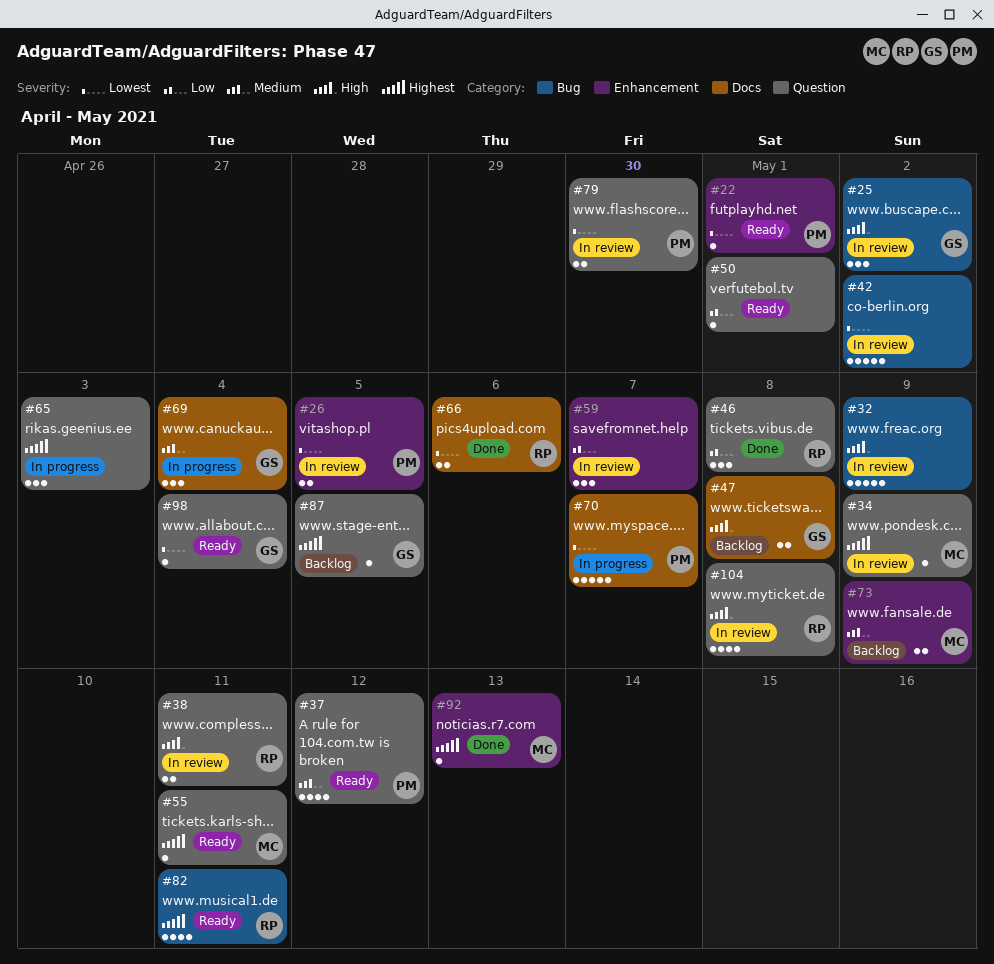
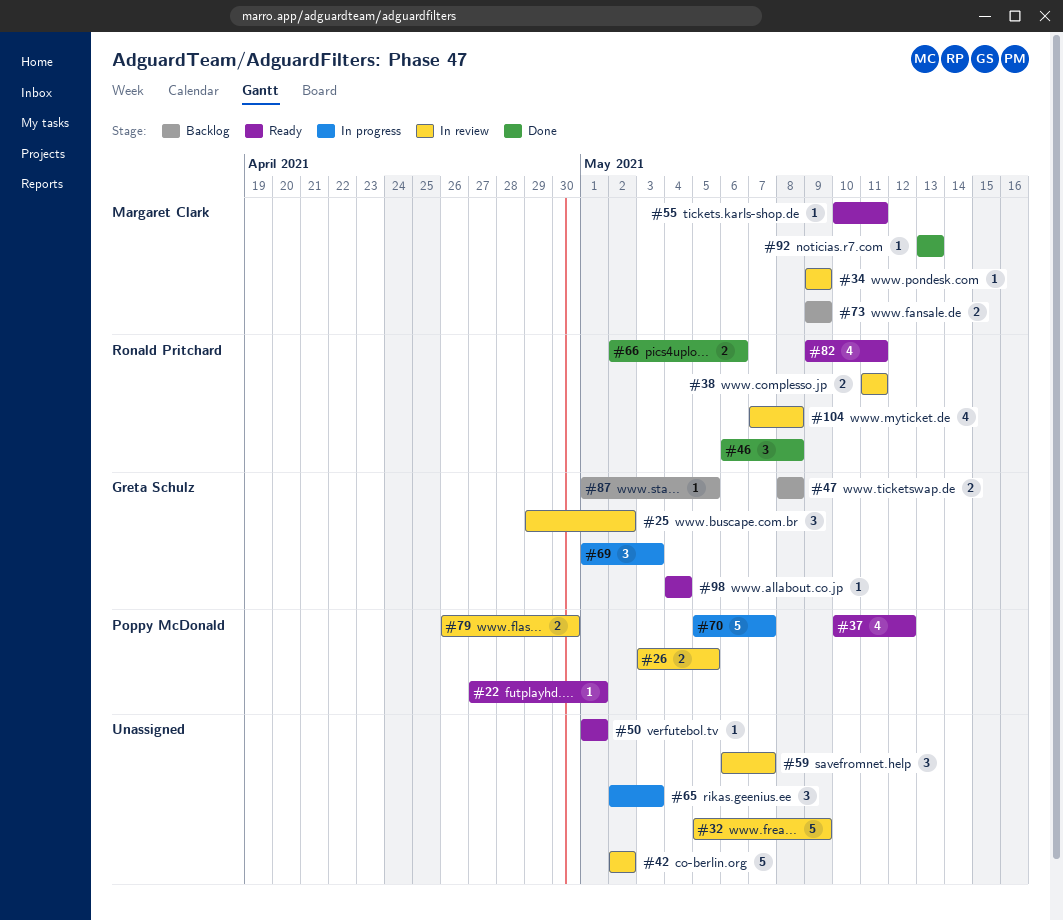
#69, due: May 4 -> May 3

